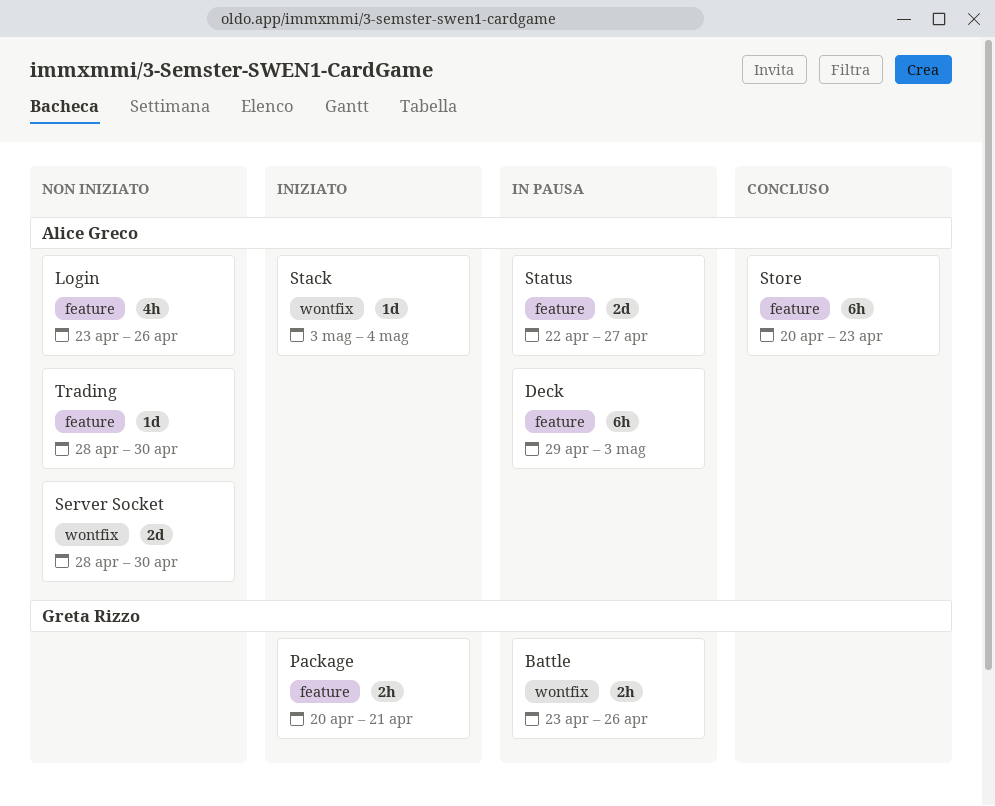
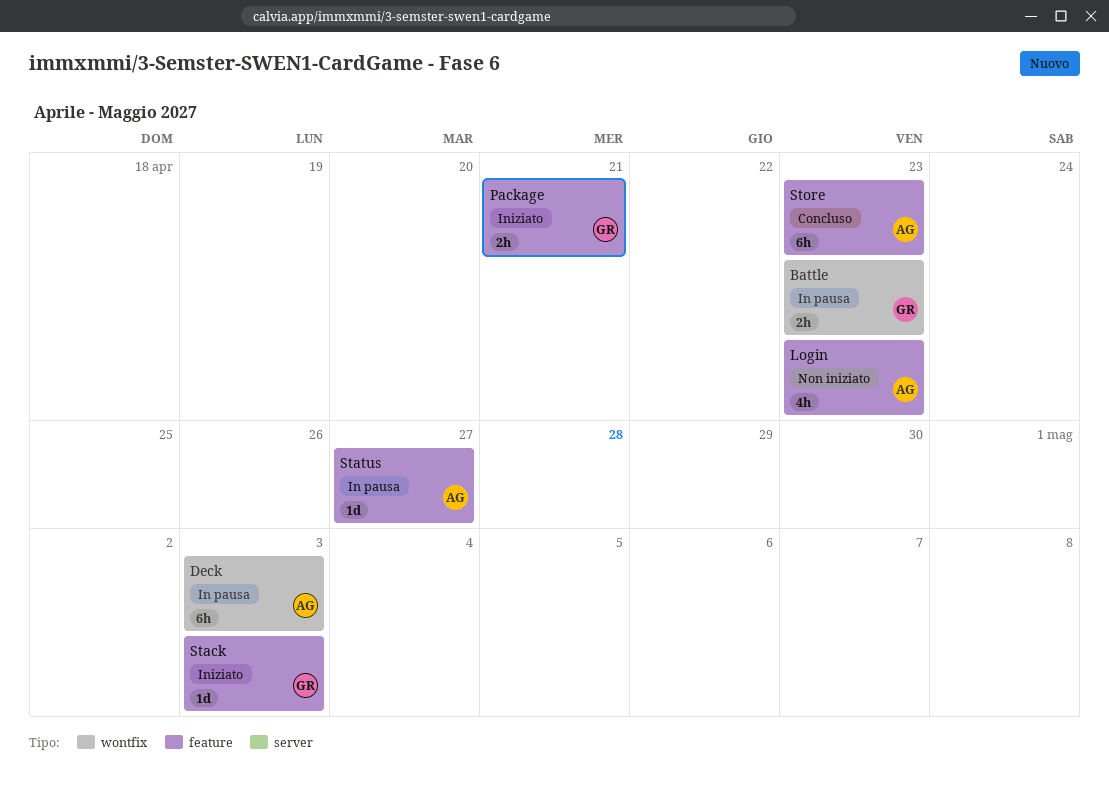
Battle, due: Apr 26 -> Apr 23
Deck, label: feature -> wontfix
Login, due: Apr 26 -> Apr 23
Server Socket: present -> none
Stack, owner: Alice Greco -> Greta Rizzo
Stack, label: wontfix -> feature
Stack, due: May 4 -> May 3
Status, estimate: 2d -> 1d
Trading: present -> none

